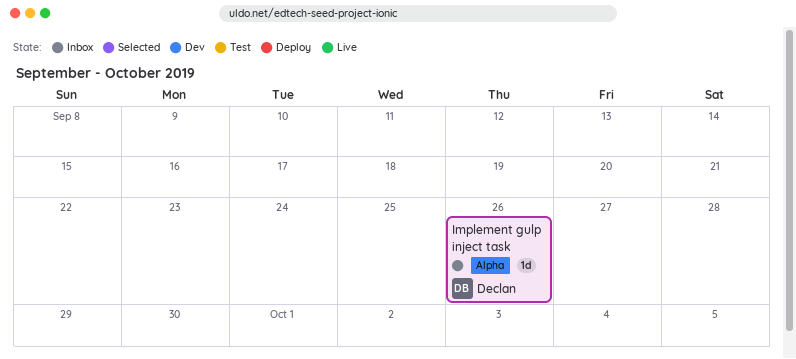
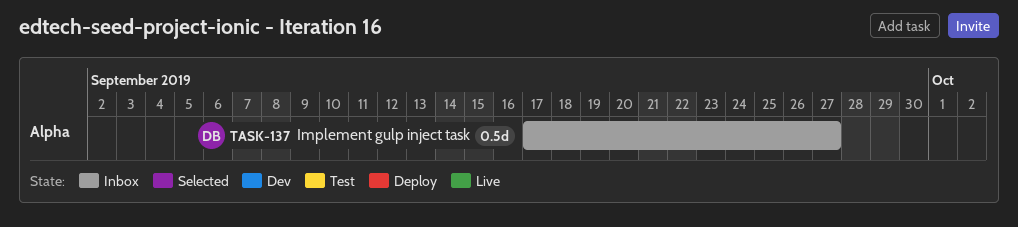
Implement gulp inject task, estimate: 1d -> 0.5d
Implement gulp inject task, due: Sep 26 -> Sep 27

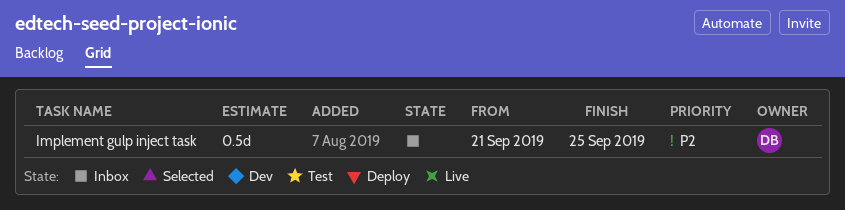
Implement gulp inject task, start: Sep 17 -> Sep 21
Implement gulp inject task, due: Sep 27 -> Sep 25

